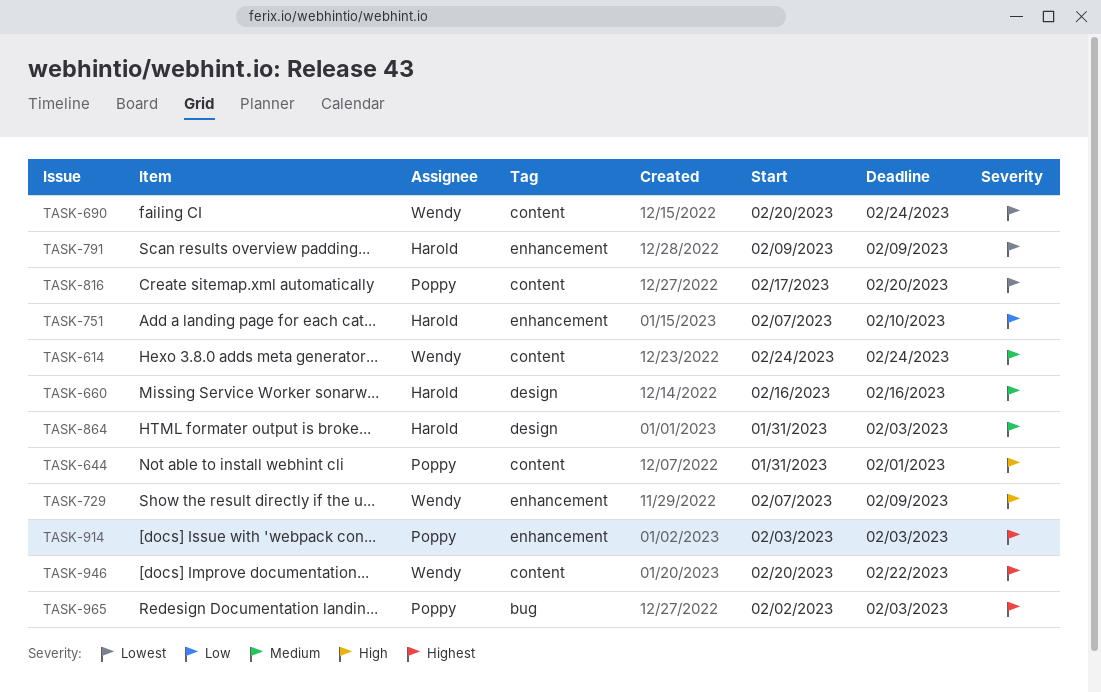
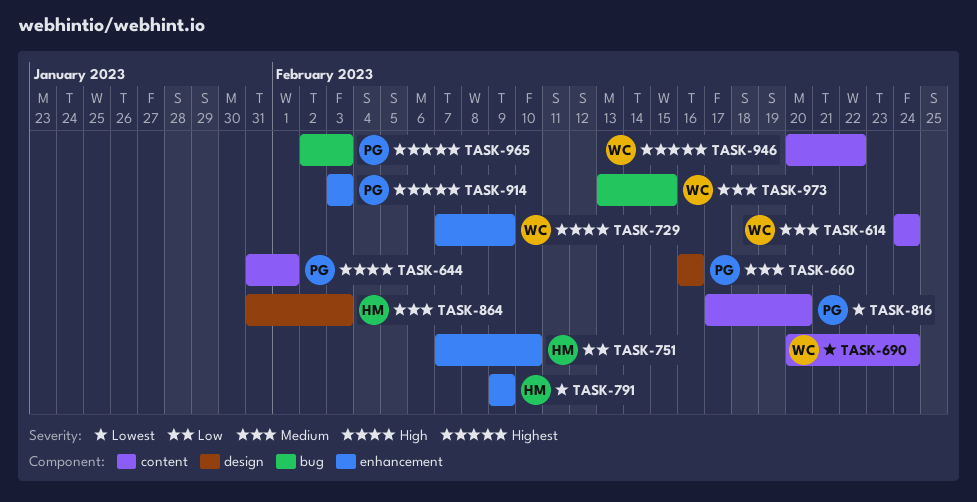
TASK-660, owner: Harold -> Poppy
TASK-973: none -> present

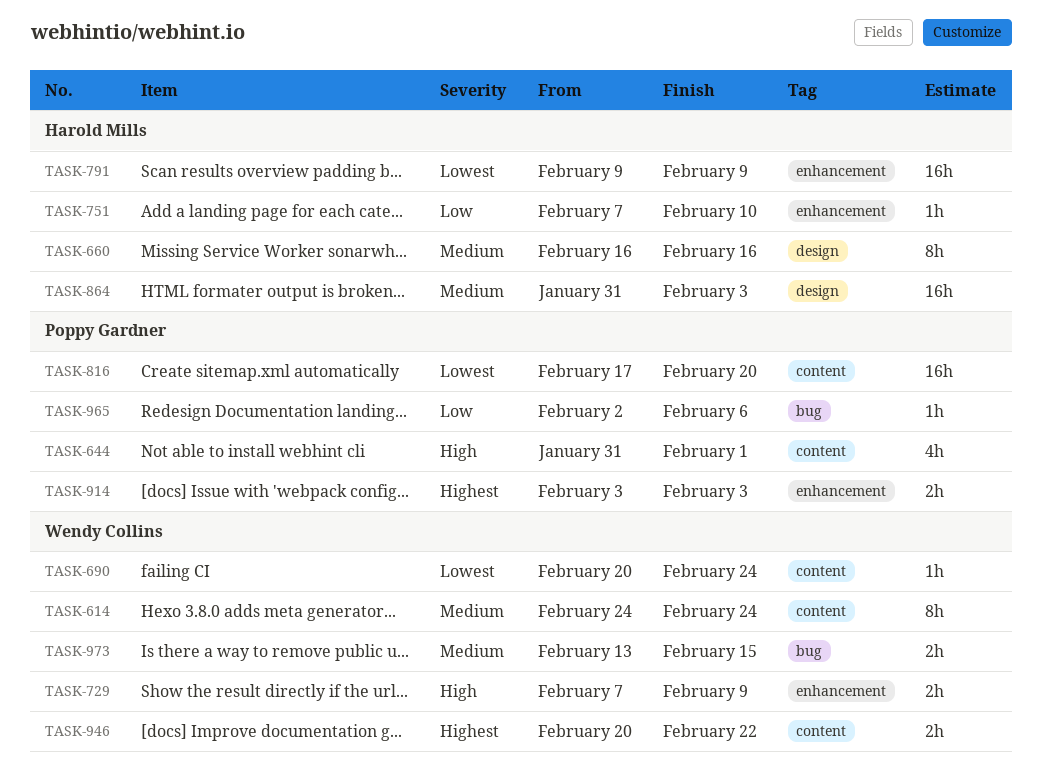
TASK-660, owner: Poppy Gardner -> Harold Mills
TASK-965, priority: Highest -> Low
TASK-965, due: Feb 3 -> Feb 6

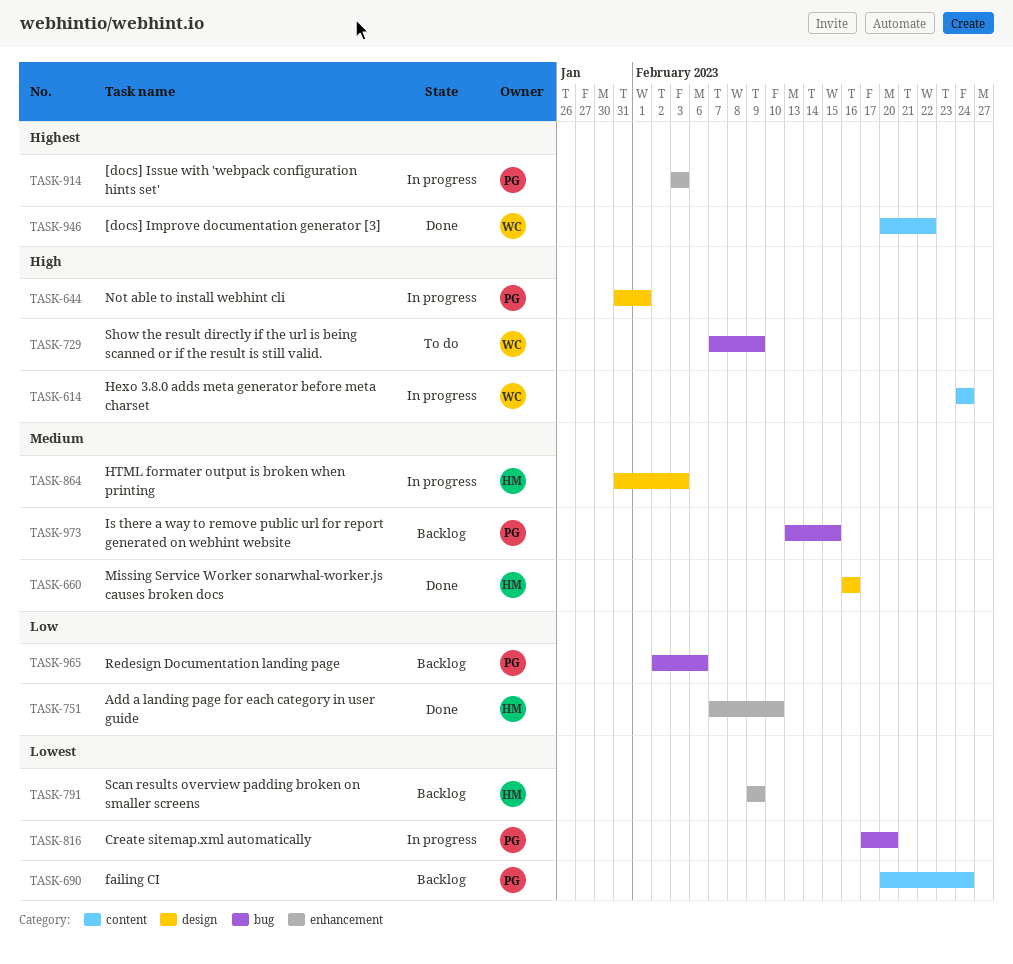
TASK-614, priority: Medium -> High
TASK-644, label: content -> design
TASK-690, owner: Wendy Collins -> Poppy Gardner
TASK-729, label: enhancement -> bug
TASK-816, label: content -> bug
TASK-973, owner: Wendy Collins -> Poppy Gardner

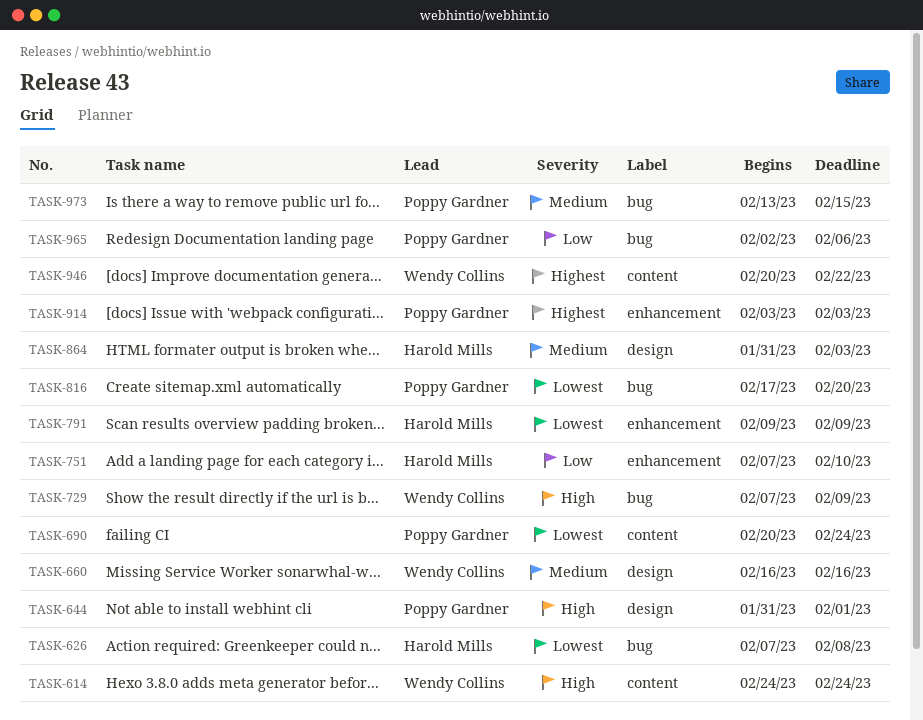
TASK-626: none -> present
TASK-660, owner: Harold Mills -> Wendy Collins

